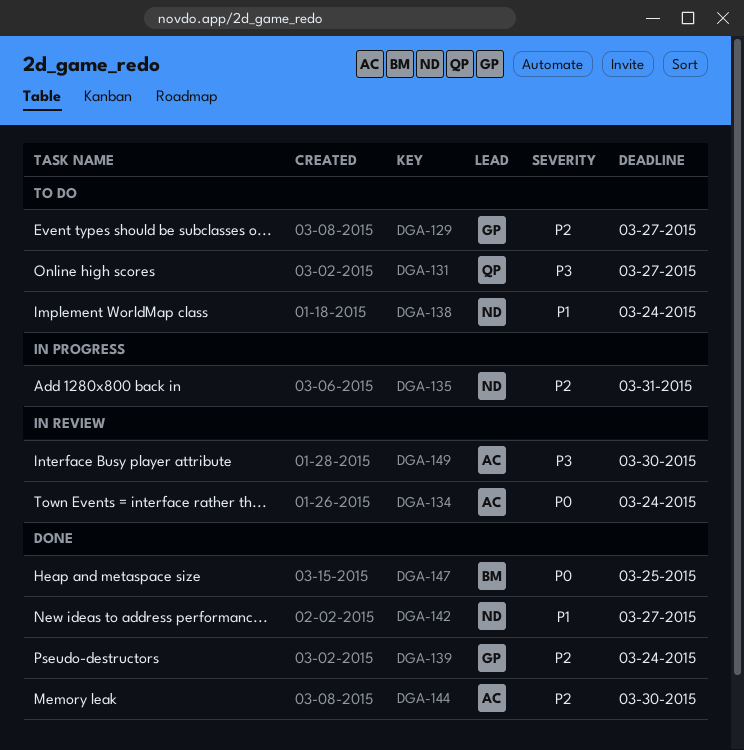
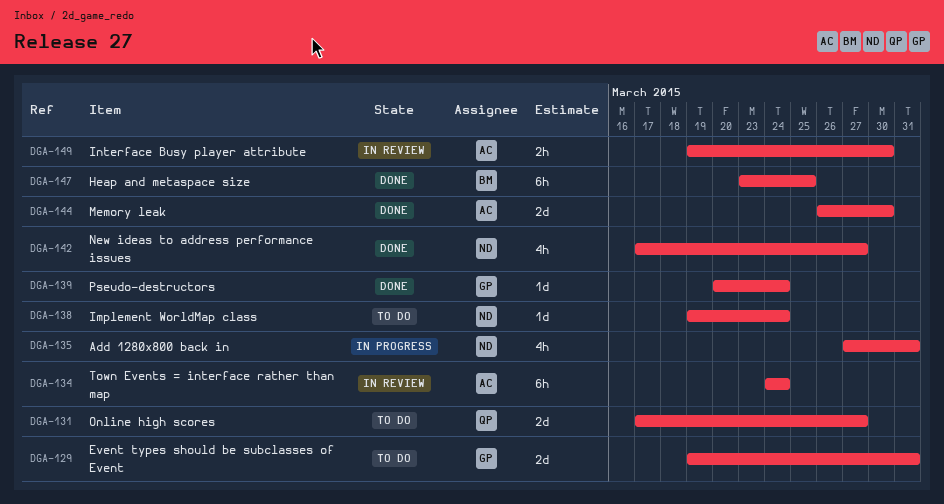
DGA-129, due: Mar 27 -> Mar 31

